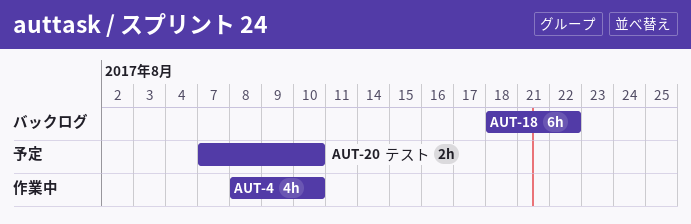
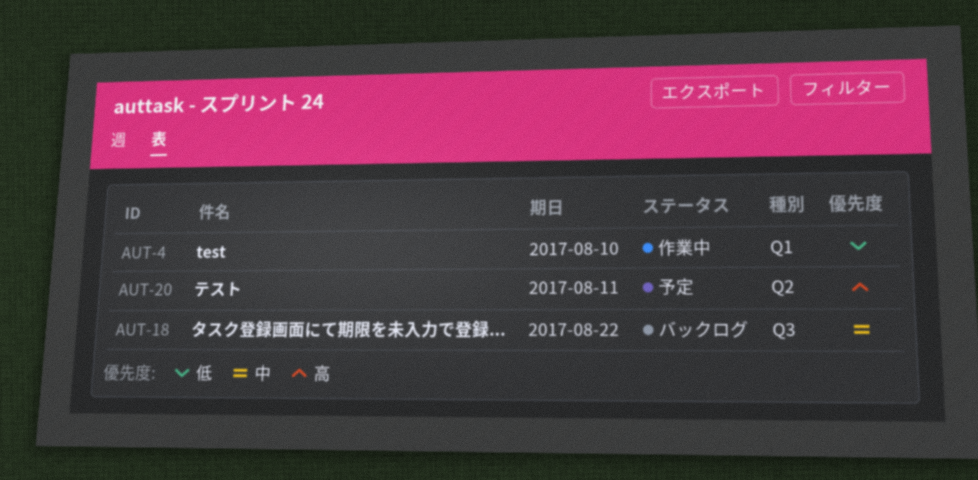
AUT-20, due: Aug 10 -> Aug 11

